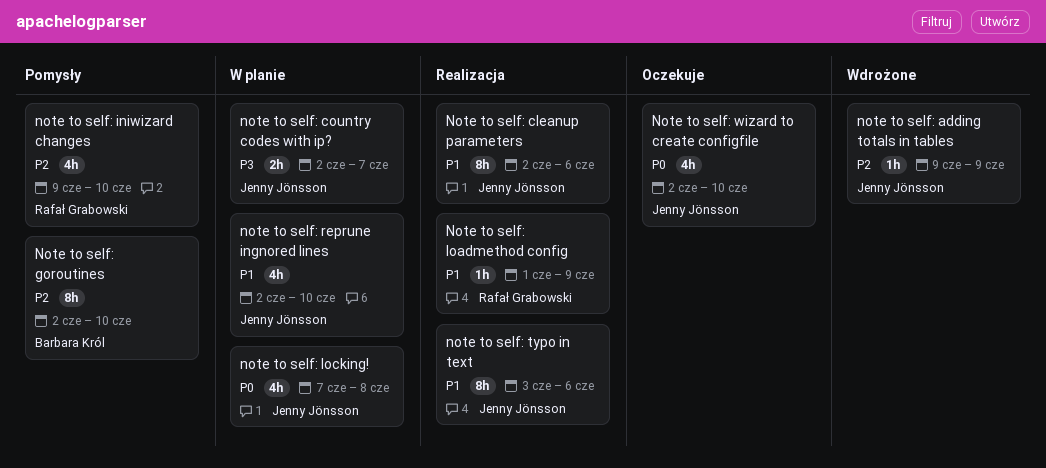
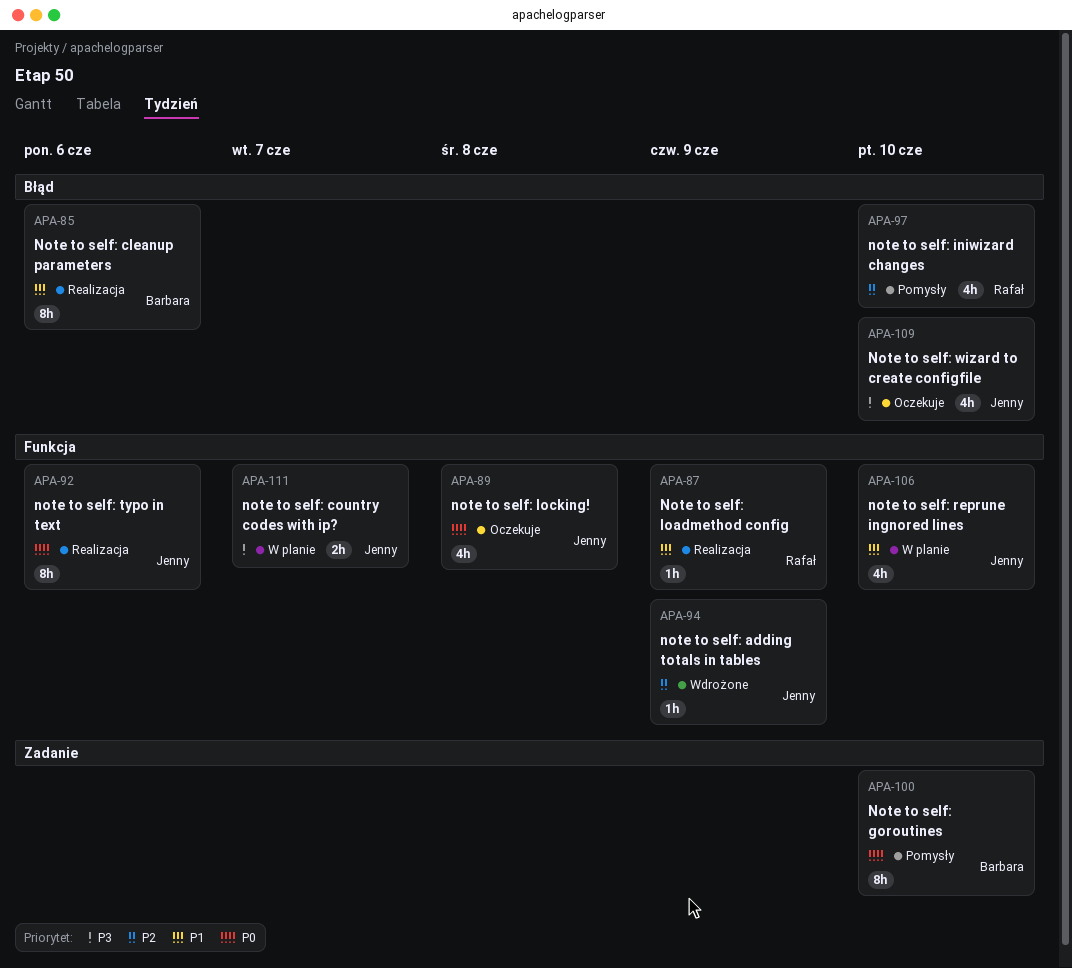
Note to self: cleanup parameters, owner: Jenny Jönsson -> Barbara Król
Note to self: goroutines, priority: P2 -> P0
note to self: locking!, status: W planie -> Oczekuje
note to self: typo in text, priority: P1 -> P0
Note to self: wizard to create configfile, priority: P0 -> P3

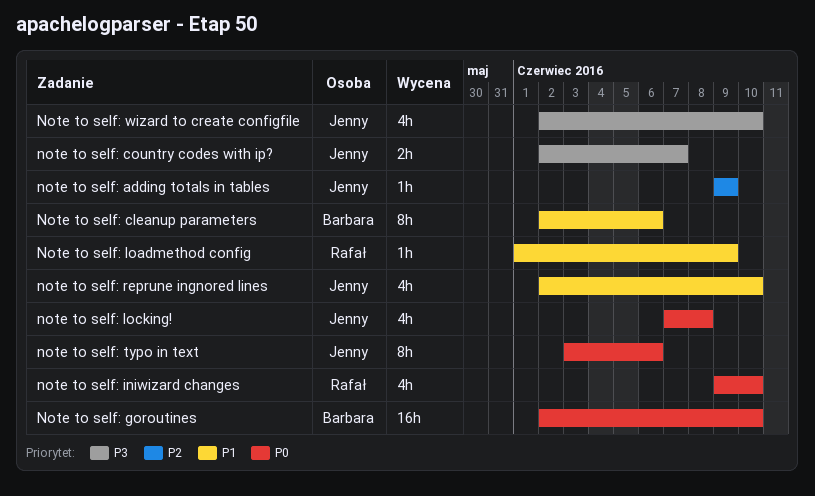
Note to self: goroutines, estimate: 8h -> 16h
note to self: iniwizard changes, priority: P2 -> P0

